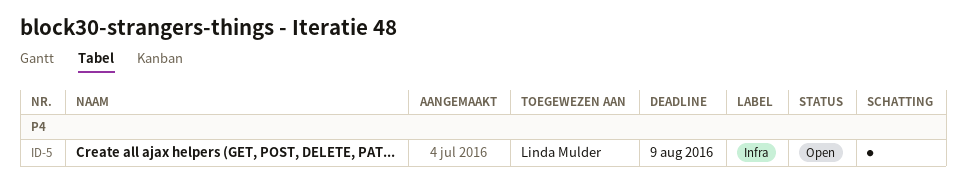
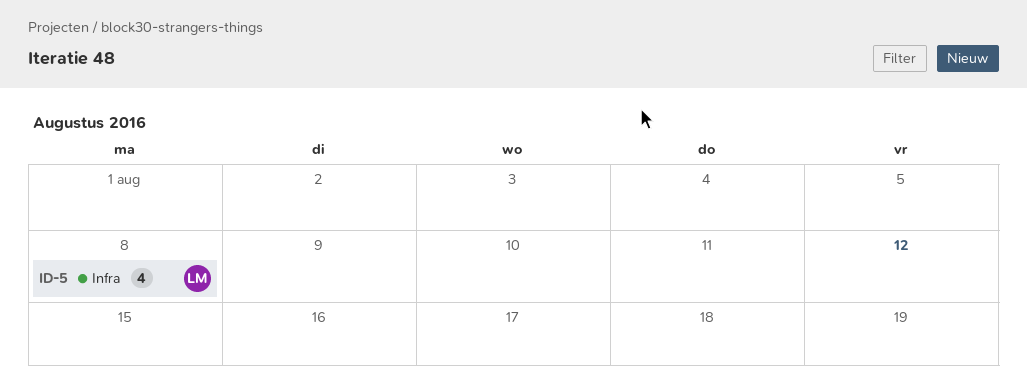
ID-5, estimate: 1 -> 4
ID-5, due: Aug 9 -> Aug 8

